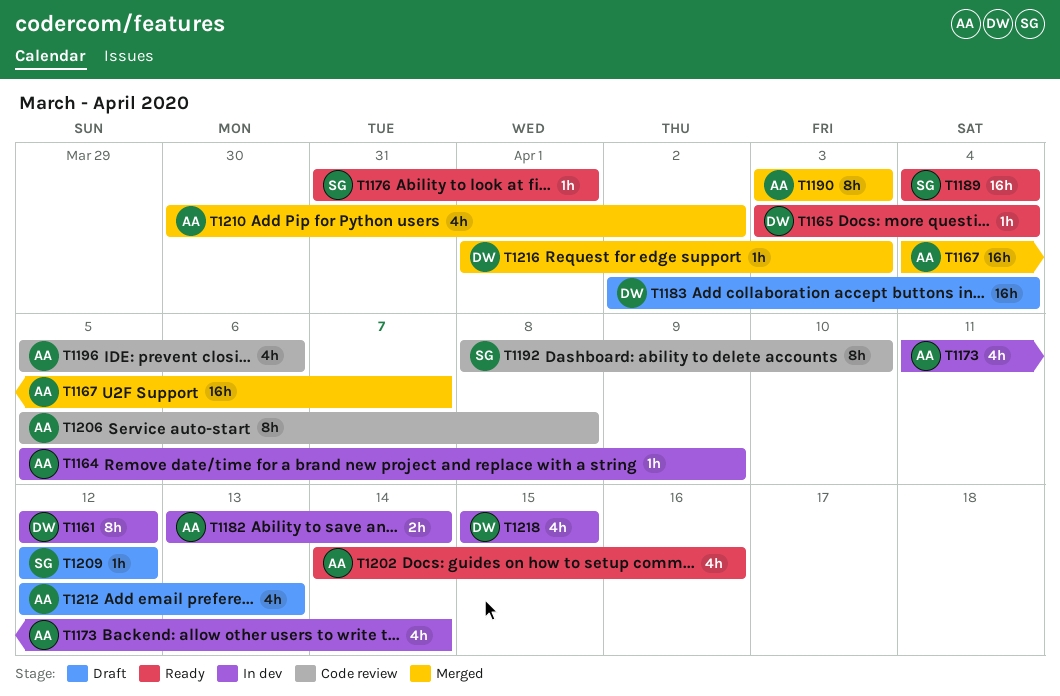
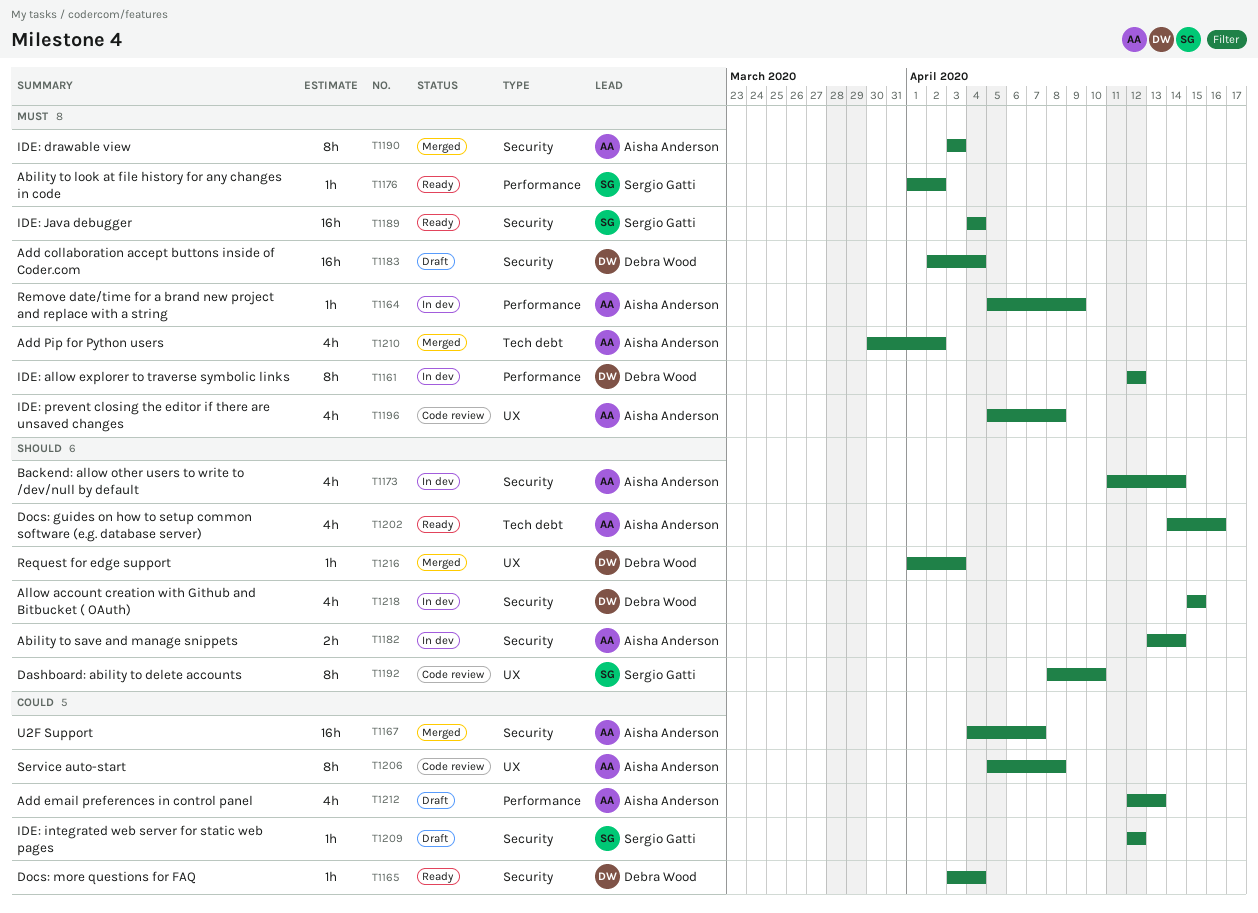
T1176, start: Mar 31 -> Apr 1
T1176, due: Apr 1 -> Apr 2
T1196, due: Apr 6 -> Apr 8

